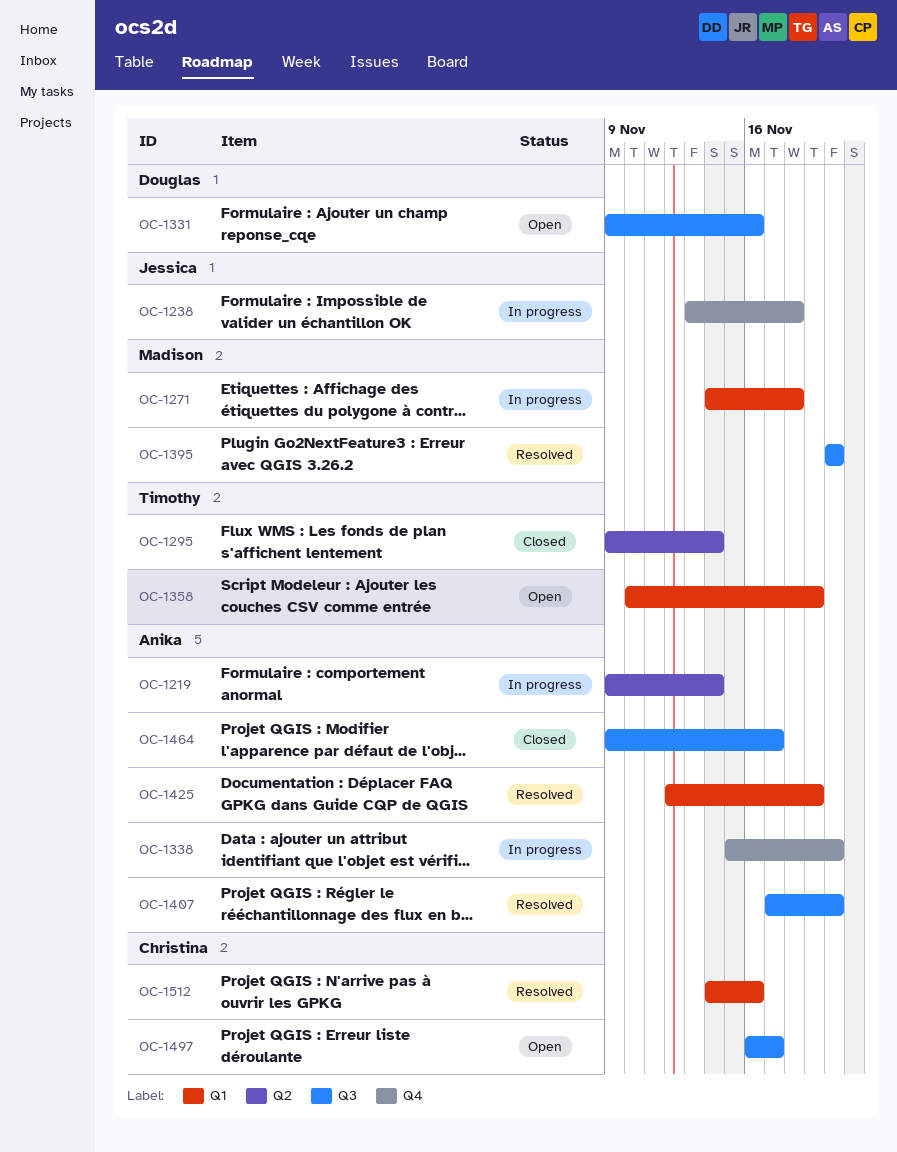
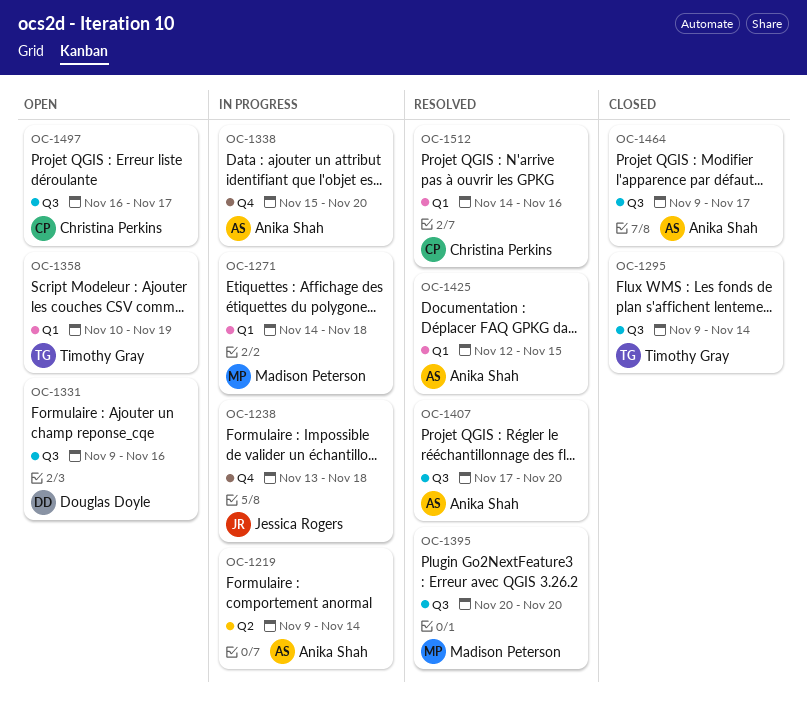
OC-1295, label: Q2 -> Q3
OC-1425, due: Nov 19 -> Nov 15

